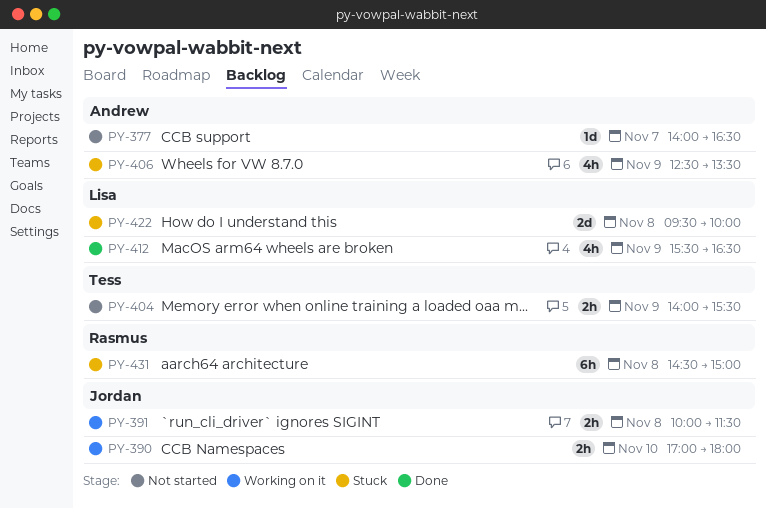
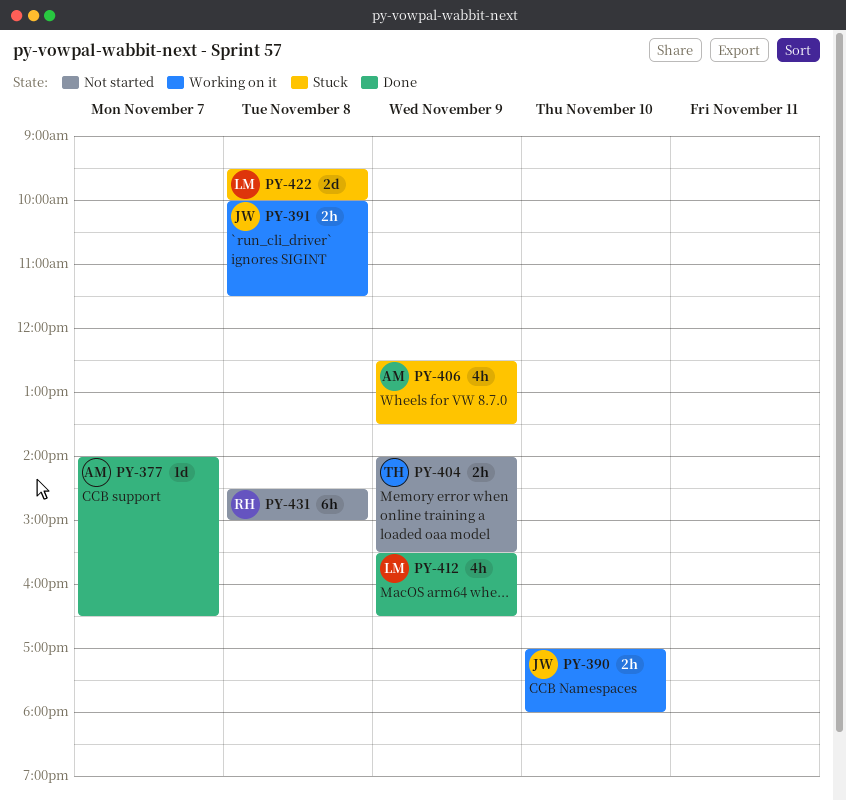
PY-377, status: Not started -> Done
PY-431, status: Stuck -> Not started

